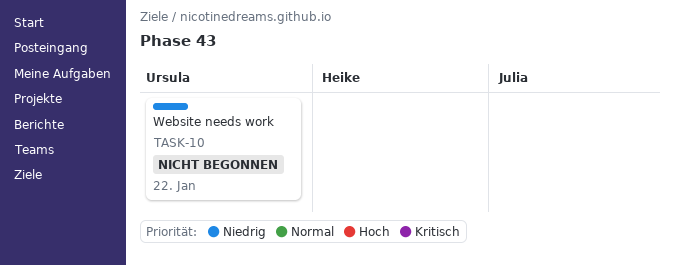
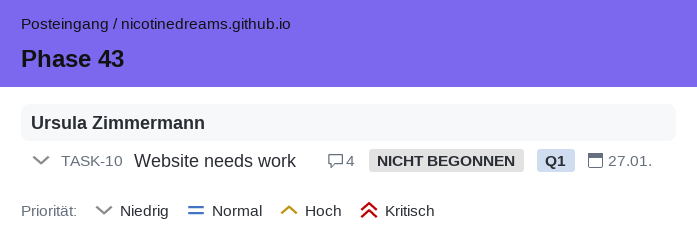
TASK-10, due: Jan 22 -> Jan 27

